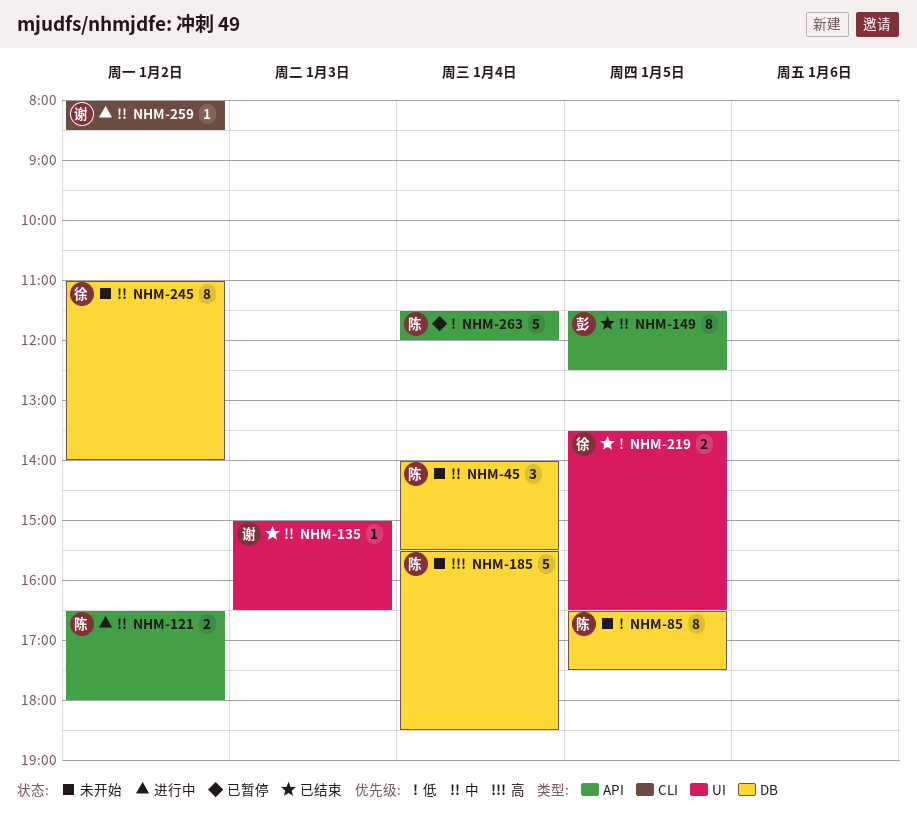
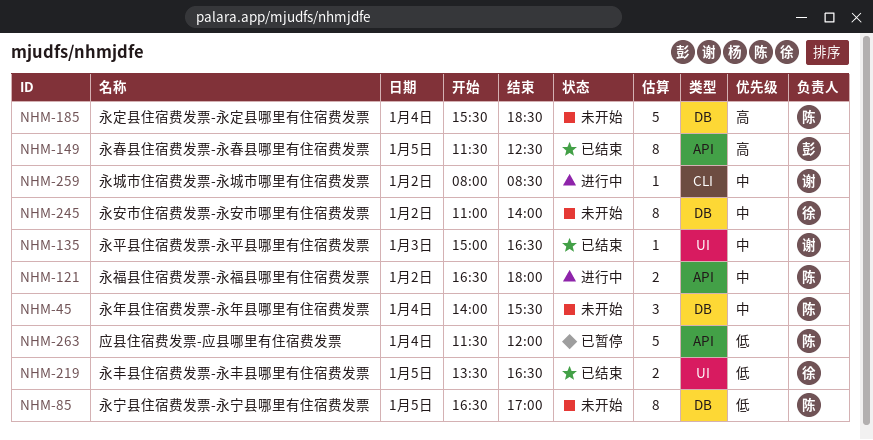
NHM-85, ends: 17:30 -> 17:00
NHM-149, priority: 中 -> 高

